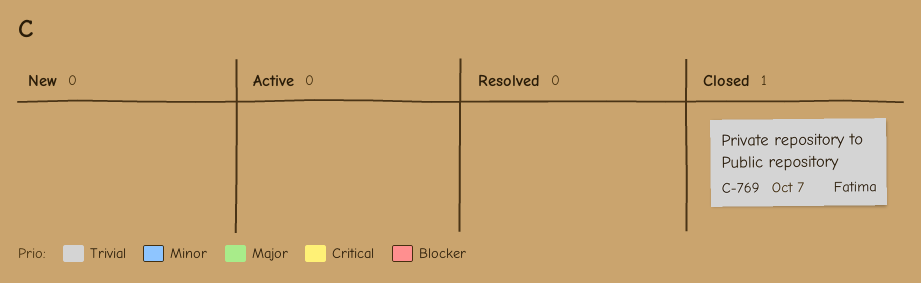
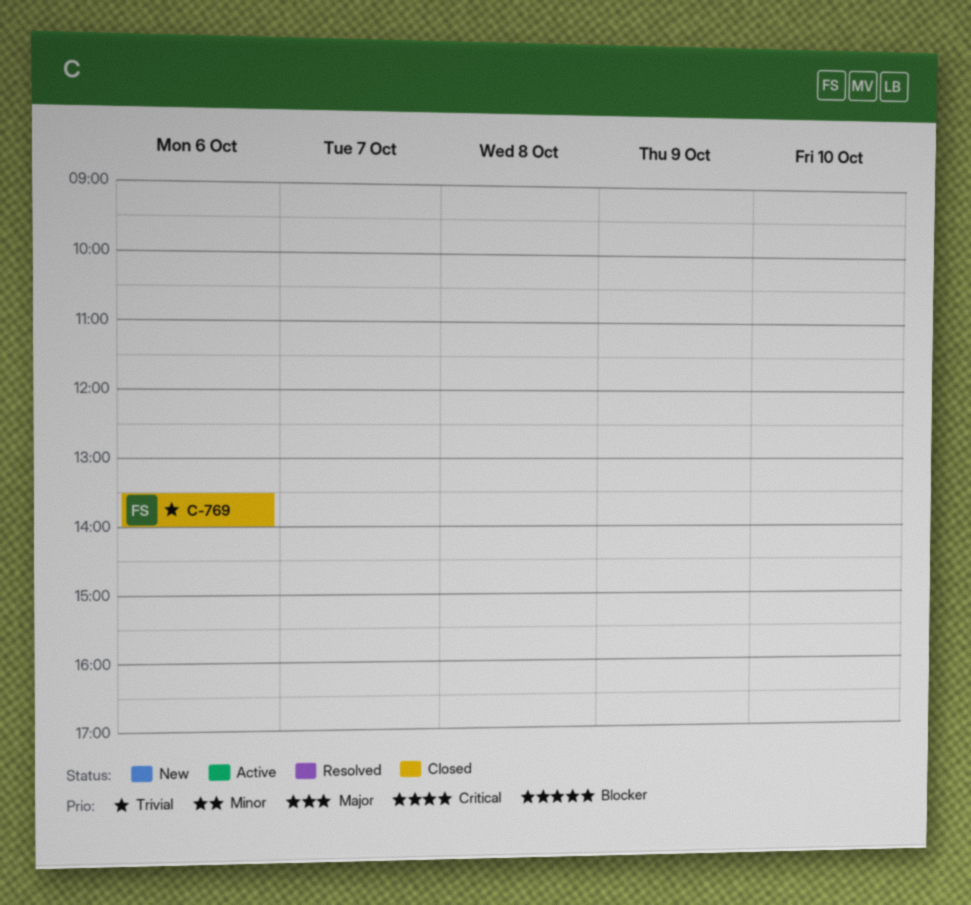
C-769, day: Oct 7 -> Oct 6

